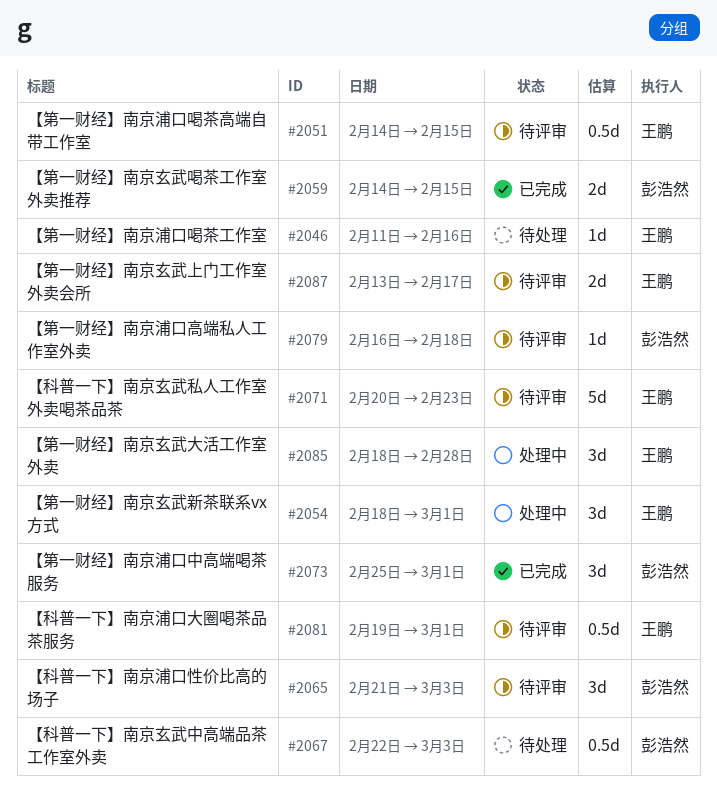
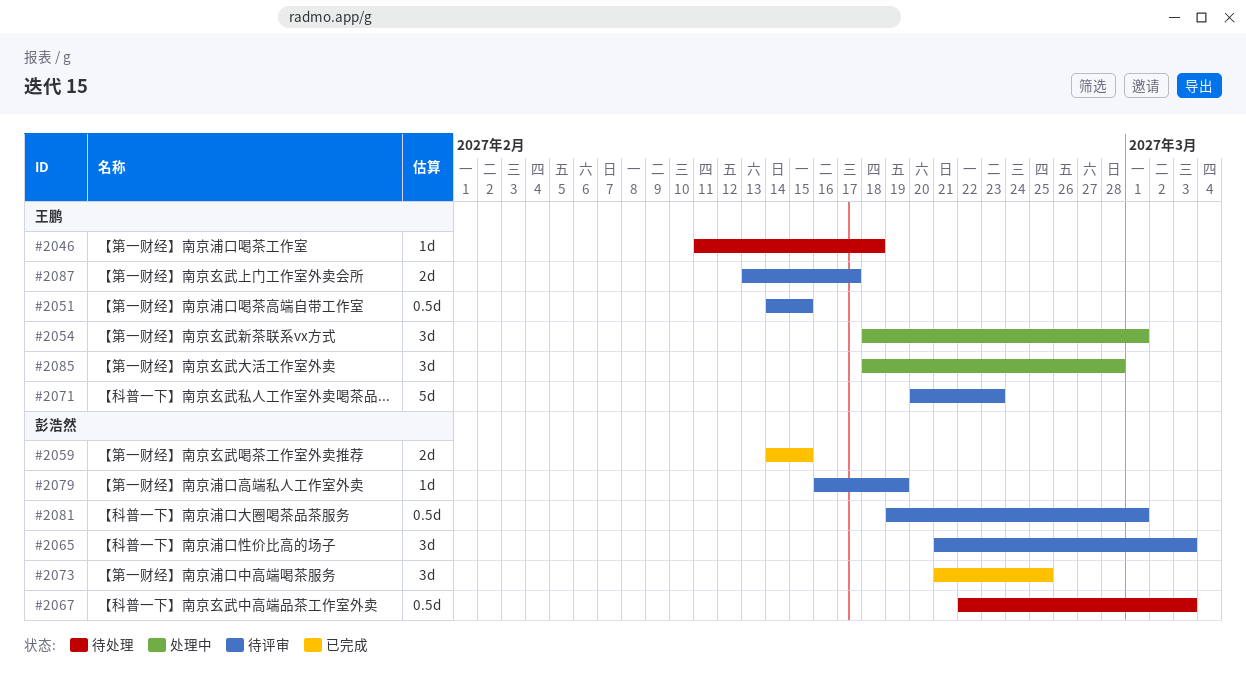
#2046, due: Feb 16 -> Feb 18
#2073, start: Feb 25 -> Feb 21
#2073, due: Mar 1 -> Feb 25
#2079, due: Feb 18 -> Feb 19
#2081, owner: 王鹏 -> 彭浩然

